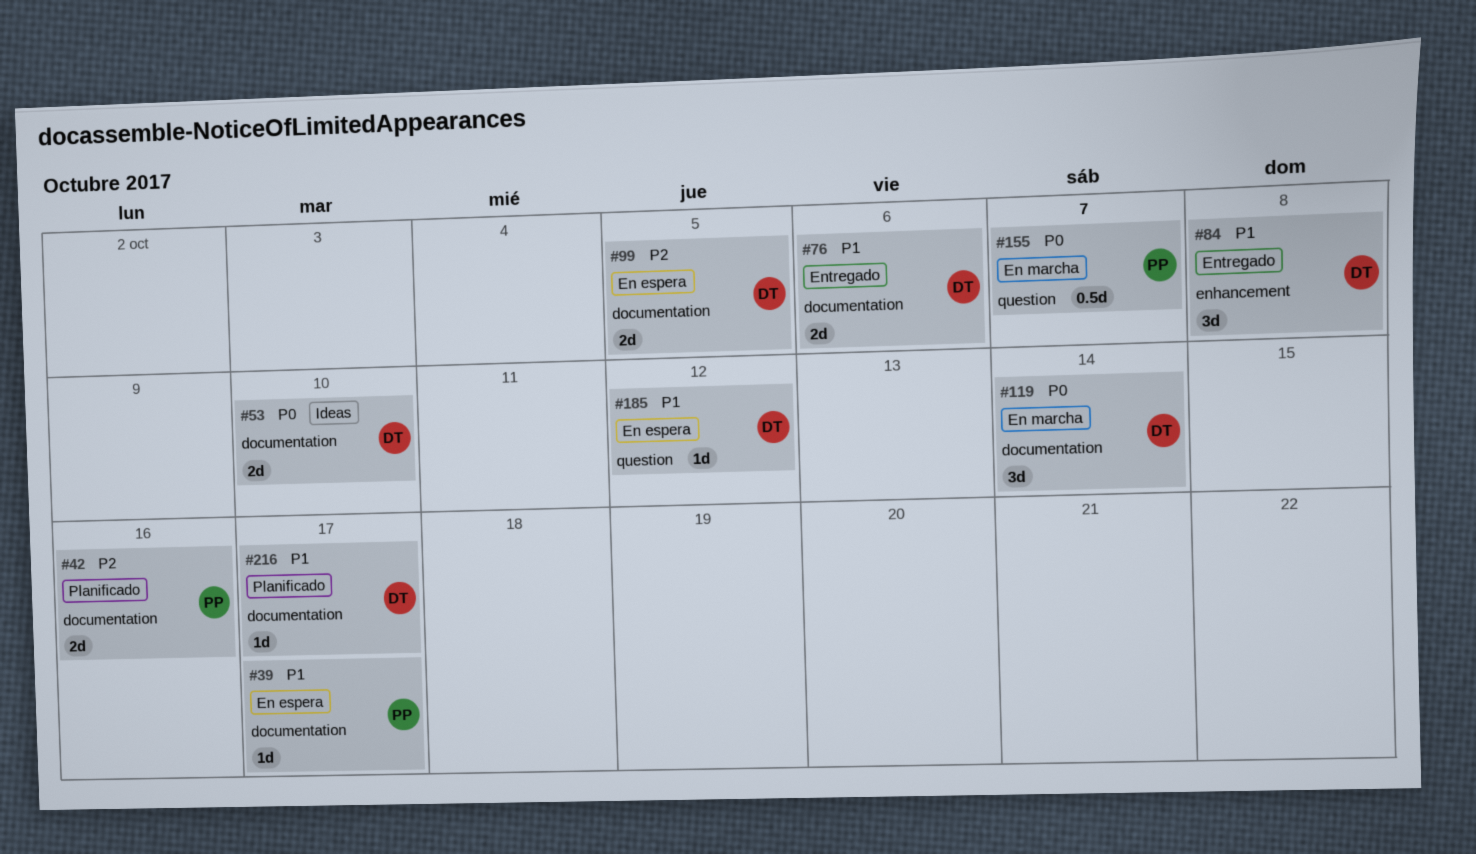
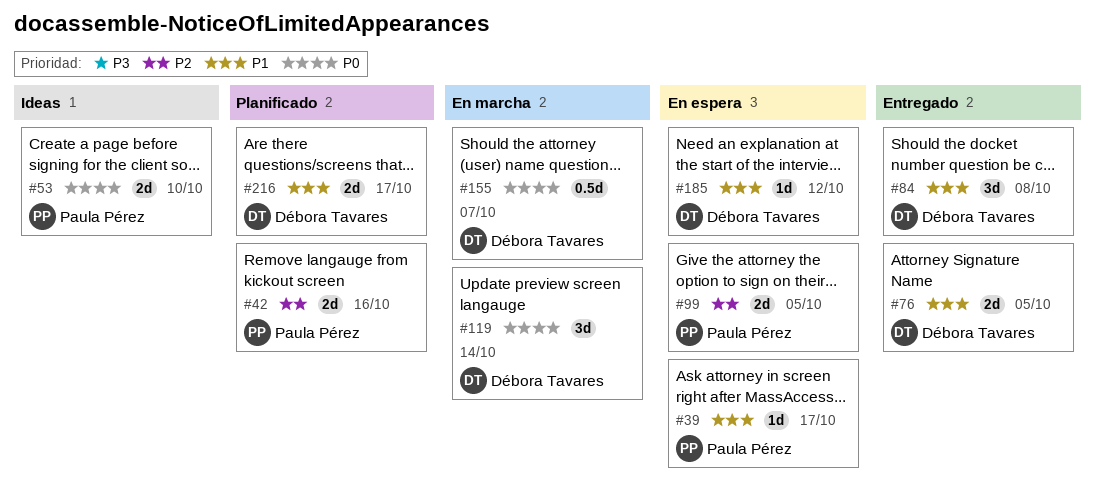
#53, owner: Débora Tavares -> Paula Pérez
#76, due: Oct 6 -> Oct 5
#99, owner: Débora Tavares -> Paula Pérez
#155, owner: Paula Pérez -> Débora Tavares
#216, estimate: 1d -> 2d

